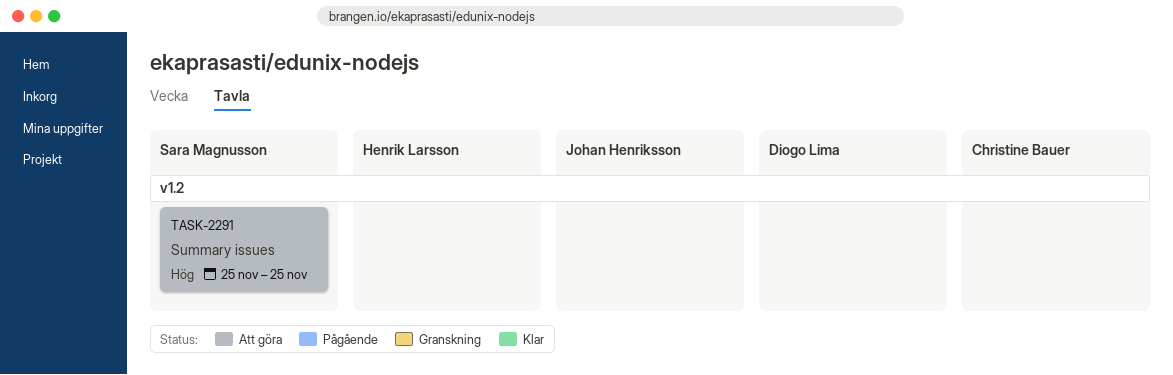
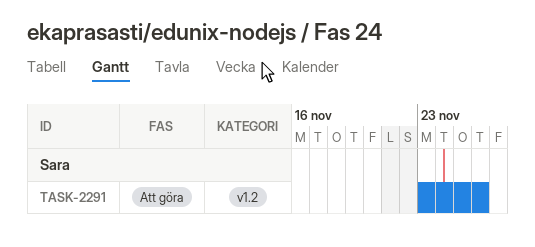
TASK-2291, start: Nov 25 -> Nov 23
TASK-2291, due: Nov 25 -> Nov 26

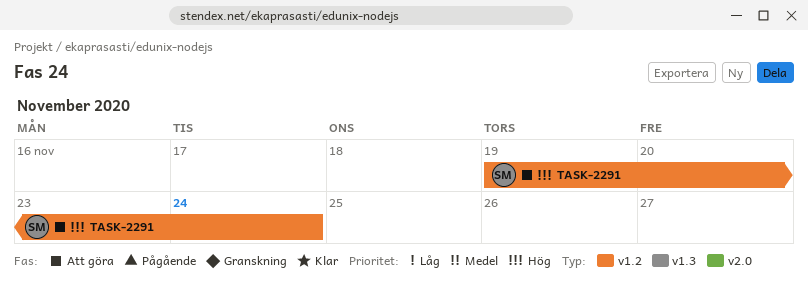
TASK-2291, start: Nov 23 -> Nov 19
TASK-2291, due: Nov 26 -> Nov 24

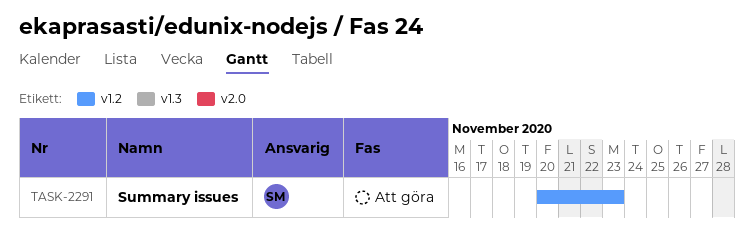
TASK-2291, start: Nov 19 -> Nov 20
TASK-2291, due: Nov 24 -> Nov 23

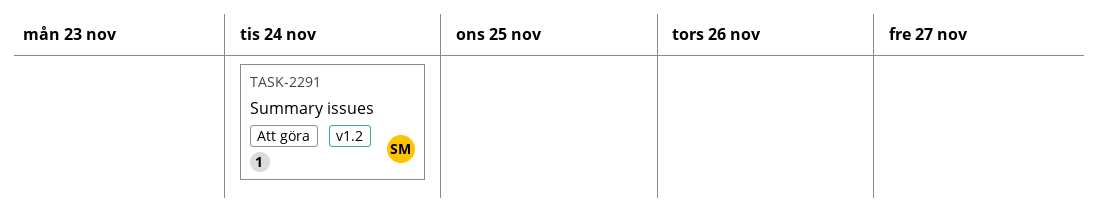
TASK-2291, due: Nov 23 -> Nov 24

